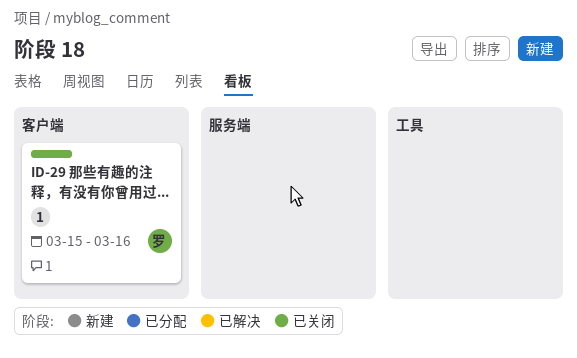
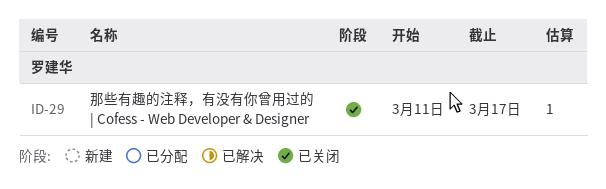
ID-29, start: Mar 15 -> Mar 11
ID-29, due: Mar 16 -> Mar 17

